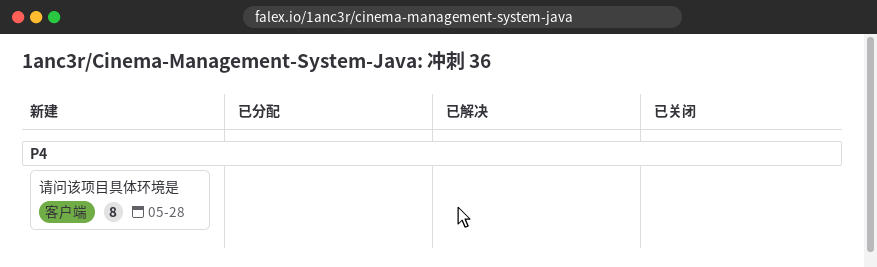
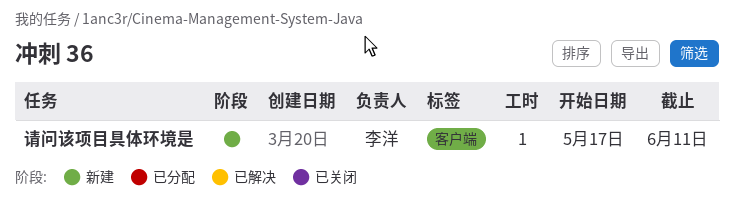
请问该项目具体环境是, estimate: 8 -> 1
请问该项目具体环境是, due: May 28 -> Jun 11

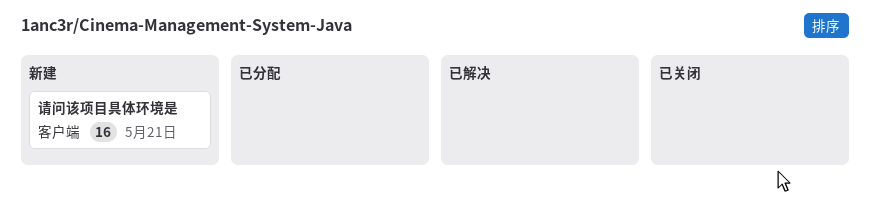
请问该项目具体环境是, estimate: 1 -> 16
请问该项目具体环境是, due: Jun 11 -> May 21

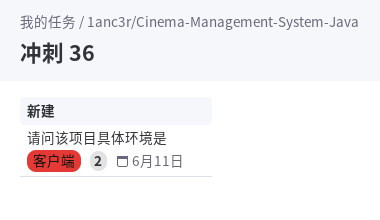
请问该项目具体环境是, estimate: 16 -> 2
请问该项目具体环境是, due: May 21 -> Jun 11

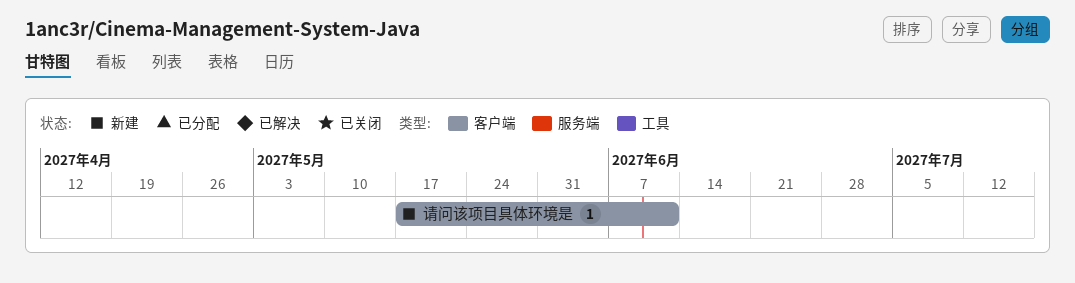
请问该项目具体环境是, estimate: 2 -> 1

